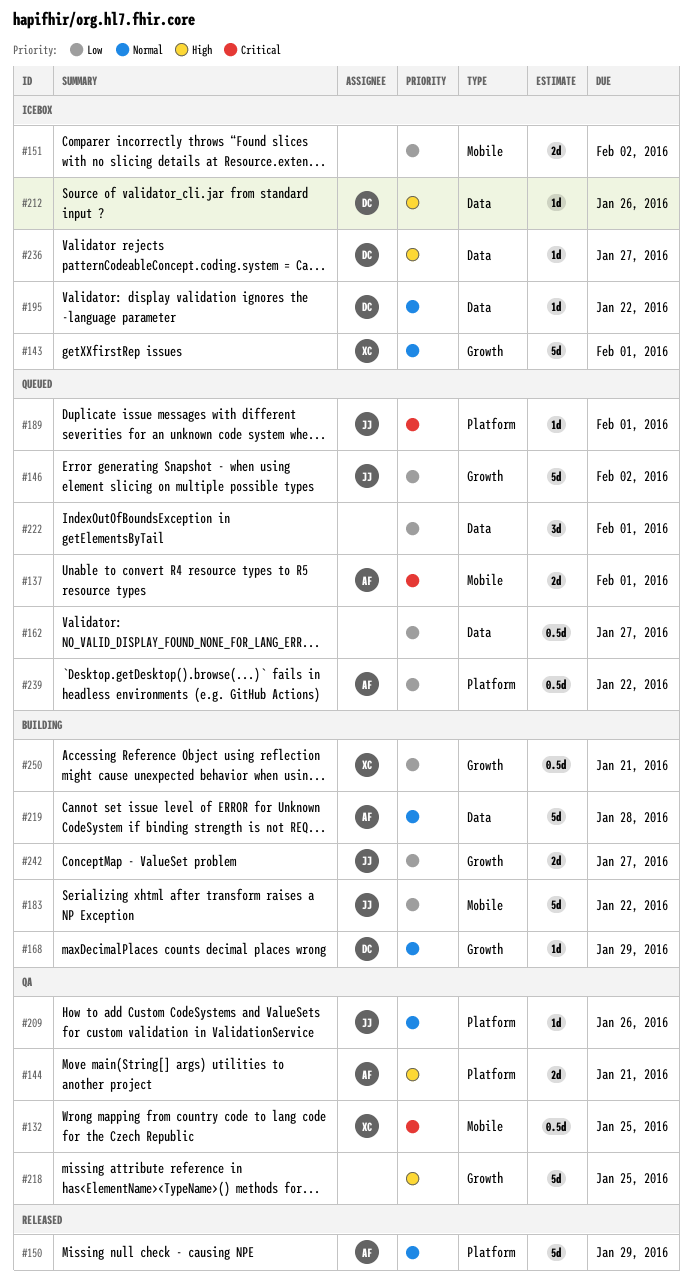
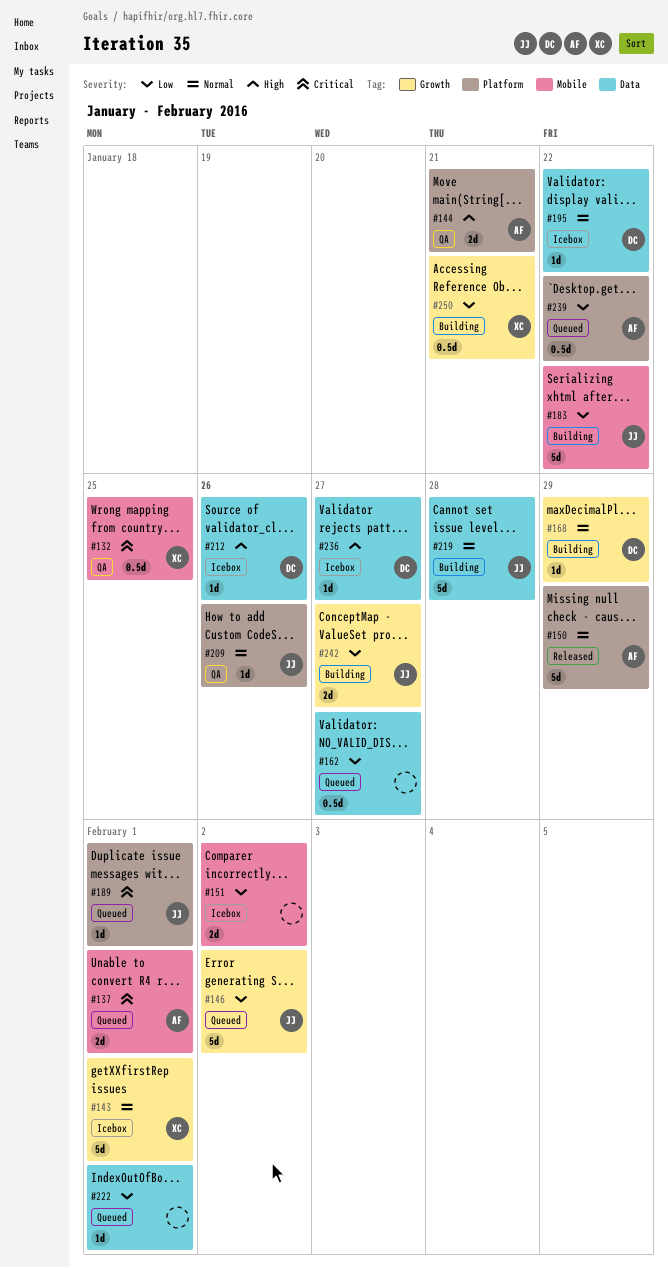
#218: present -> none
#219, owner: AF -> JJ
#222, estimate: 3d -> 1d

